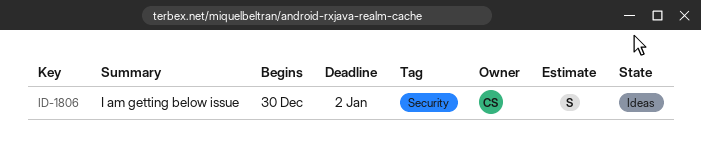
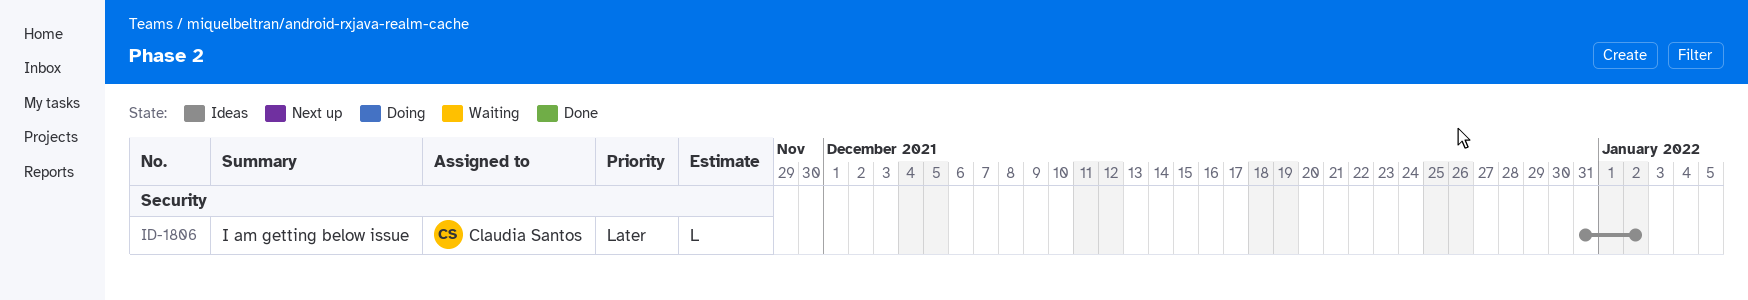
ID-1806, estimate: S -> L
ID-1806, start: Dec 30 -> Dec 31

